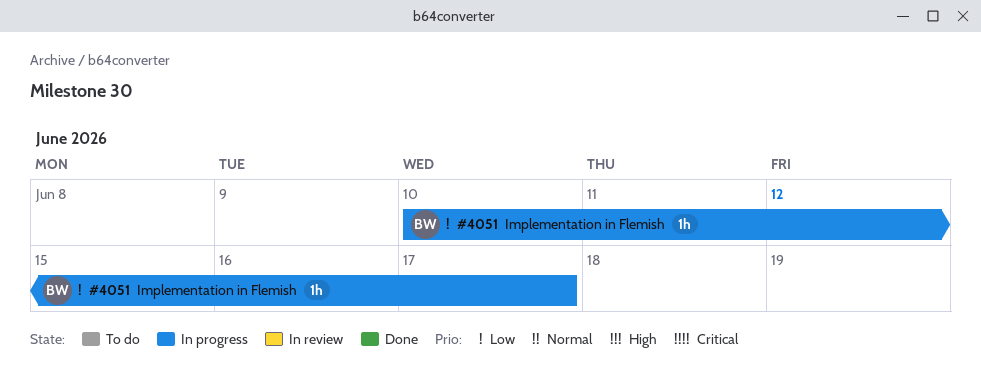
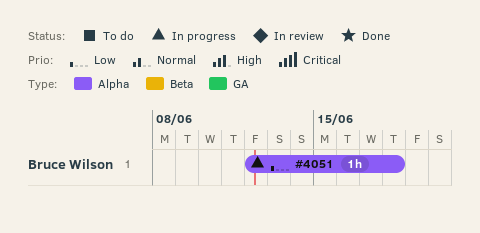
#4051, start: Jun 10 -> Jun 12
#4051, due: Jun 17 -> Jun 18

